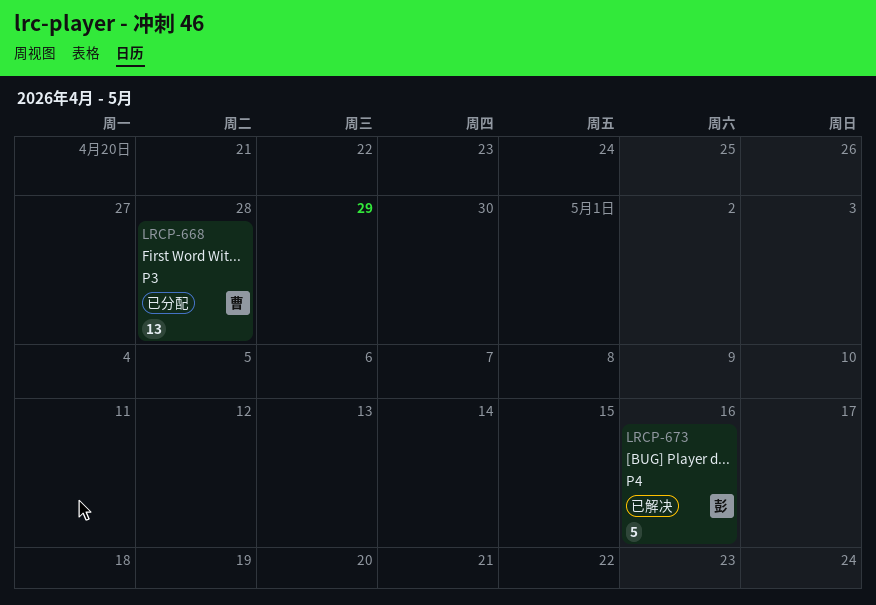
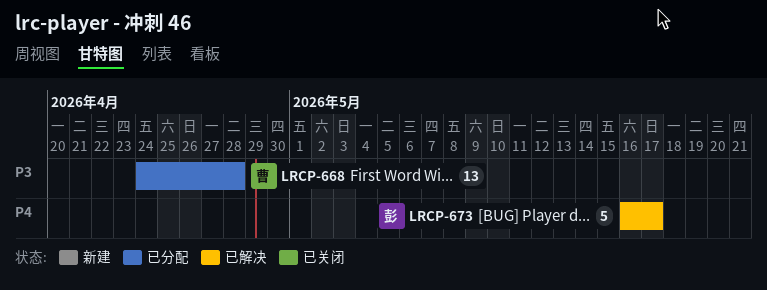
LRCP-673, due: May 16 -> May 17

